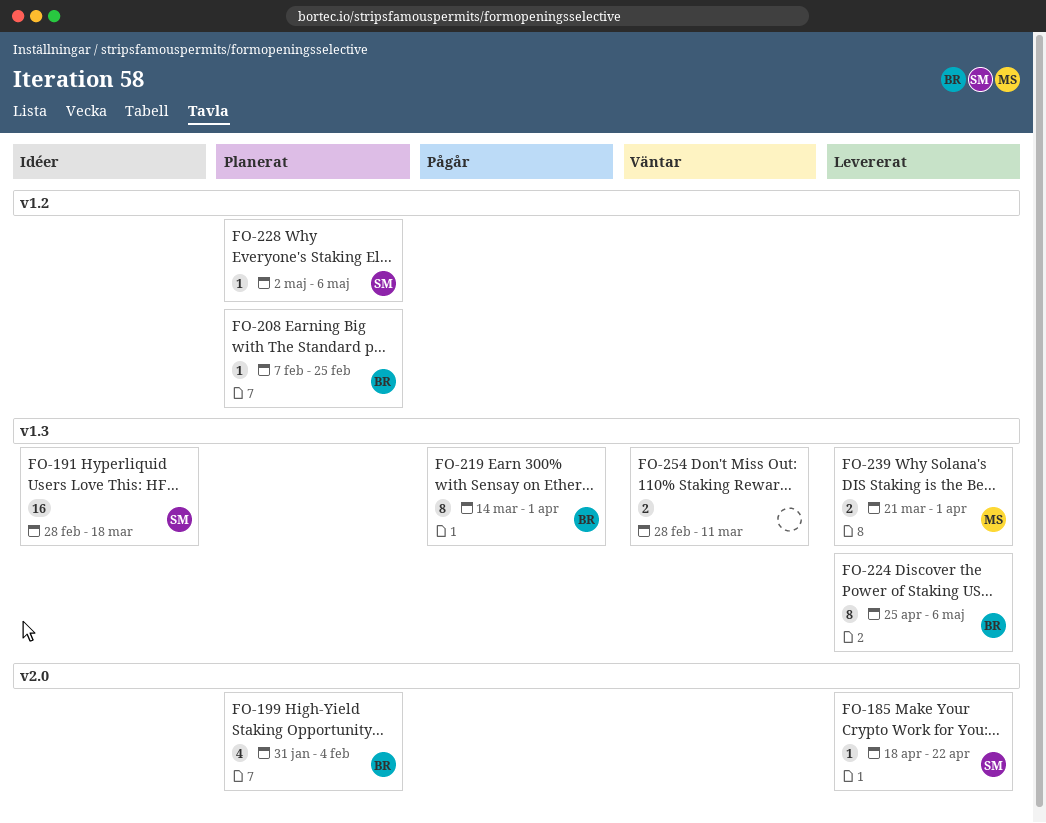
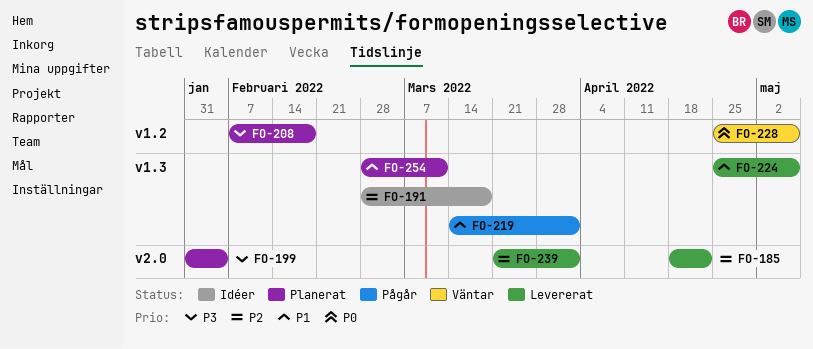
FO-208, due: Feb 25 -> Feb 18
FO-228, status: Planerat -> Väntar
FO-228, start: May 2 -> Apr 25
FO-239, label: v1.3 -> v2.0
FO-254, status: Väntar -> Planerat

